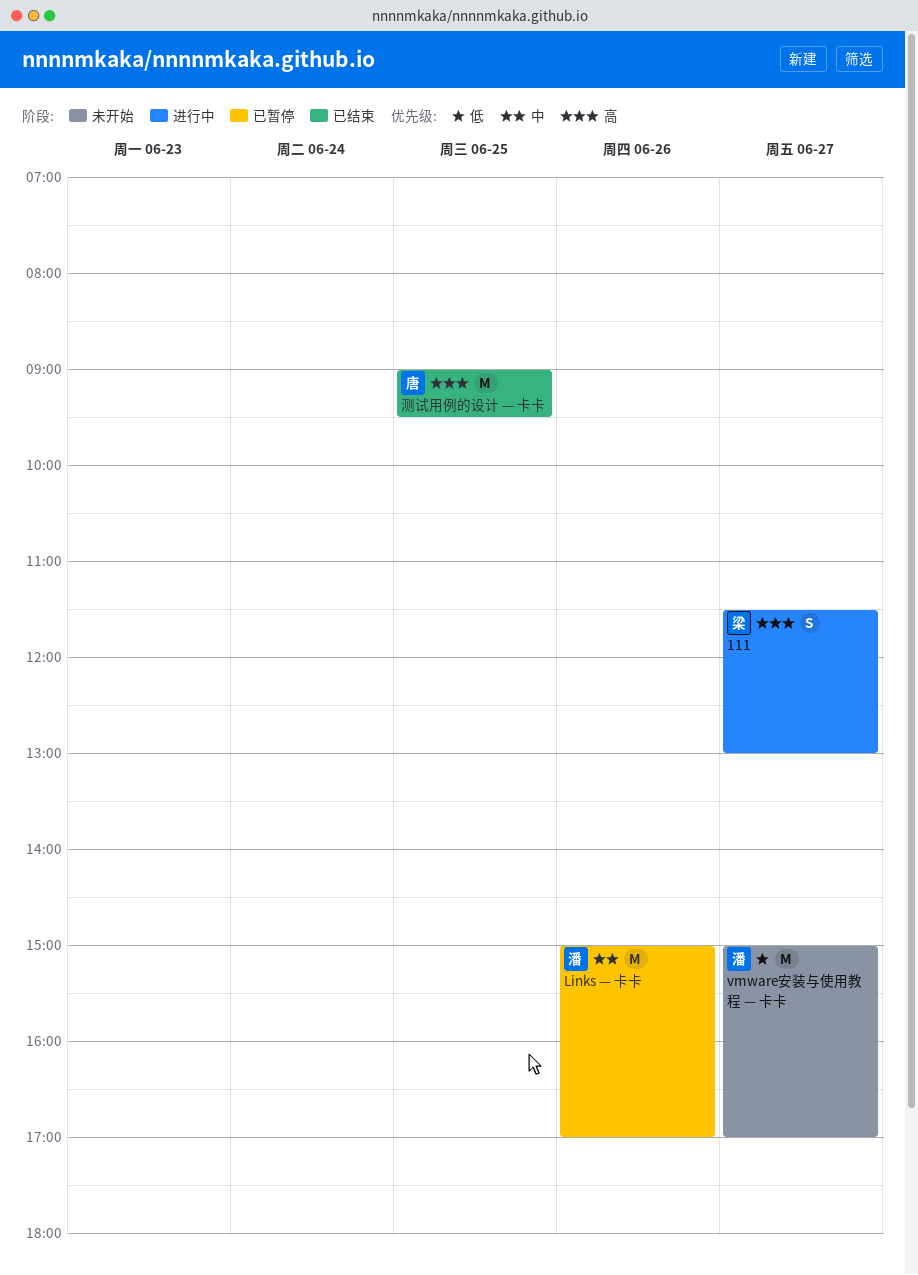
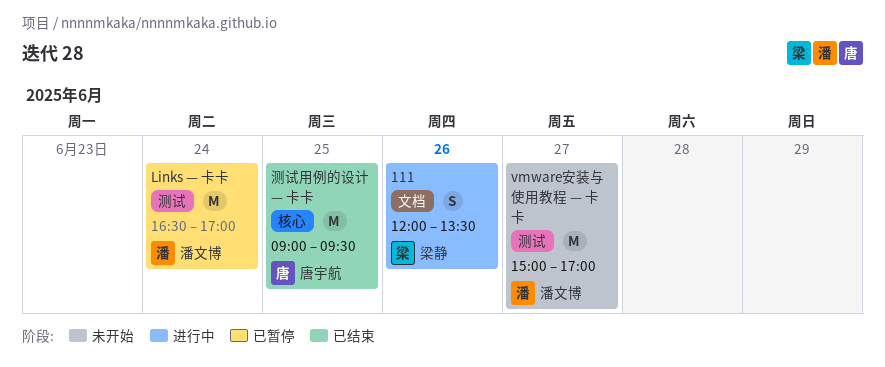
111, day: Jun 27 -> Jun 26
111, begins: 11:30 -> 12:00
111, ends: 13:00 -> 13:30
Links — 卡卡, day: Jun 26 -> Jun 24
Links — 卡卡, begins: 15:00 -> 16:30

